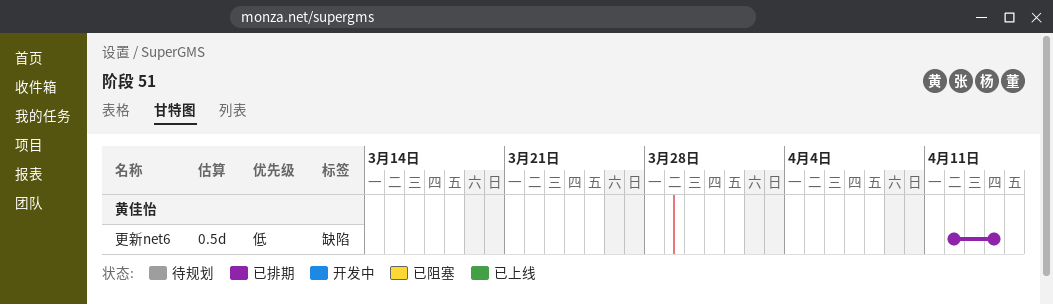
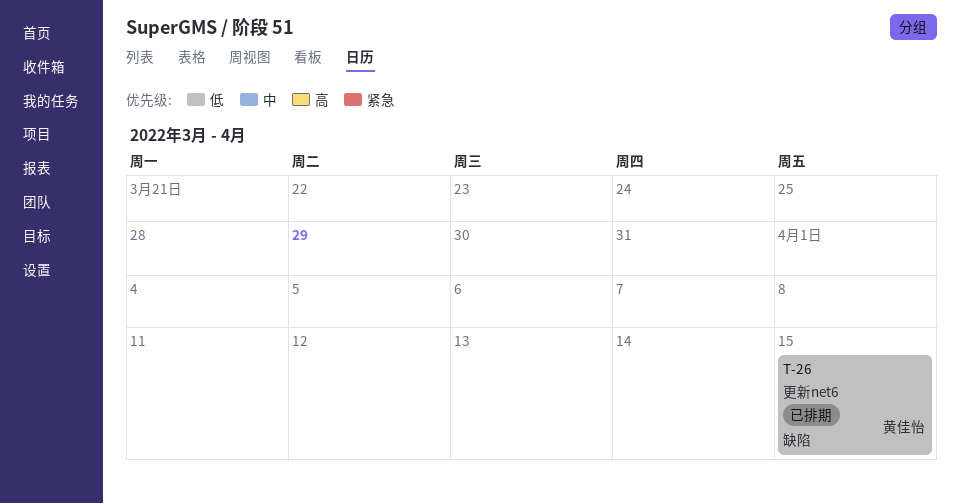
更新net6, due: Apr 14 -> Apr 15

